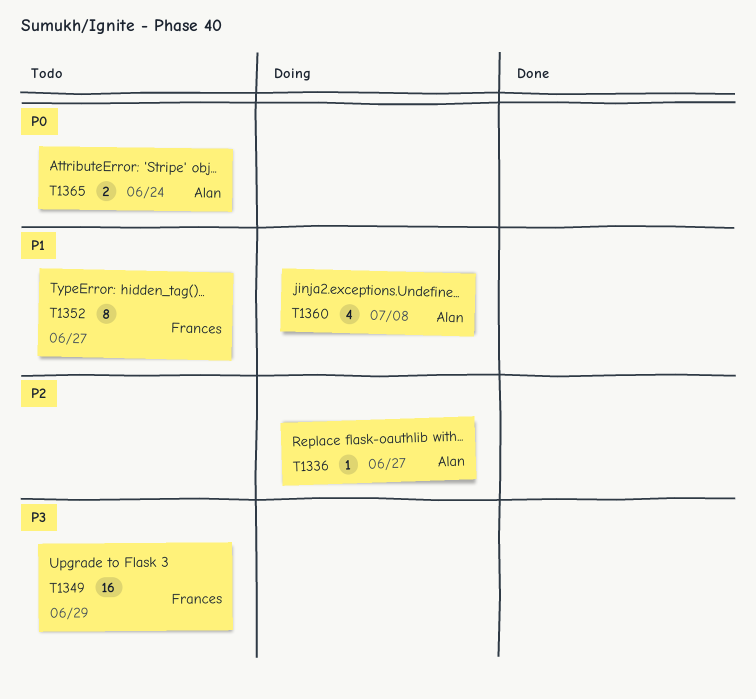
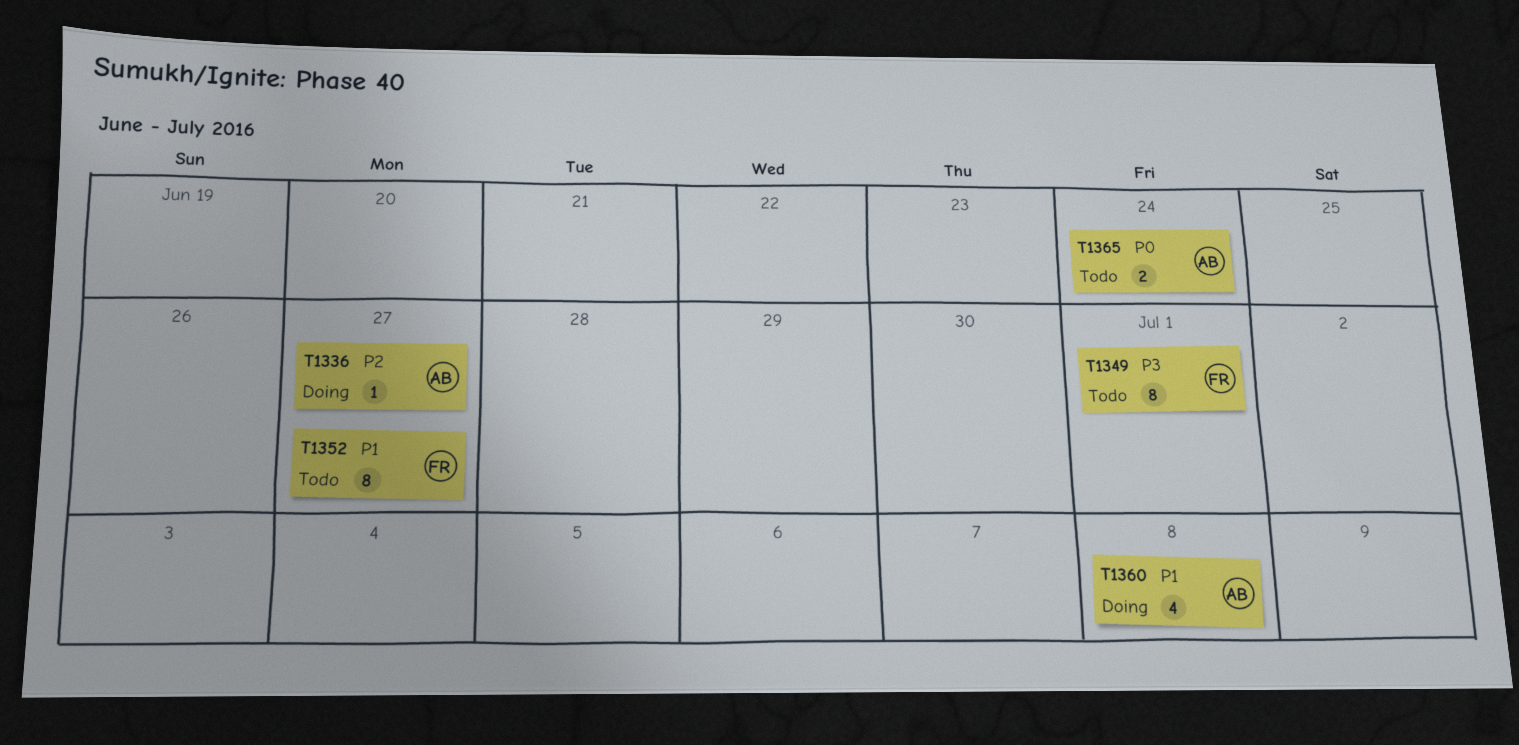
T1349, estimate: 16 -> 8
T1349, due: Jun 29 -> Jul 1

